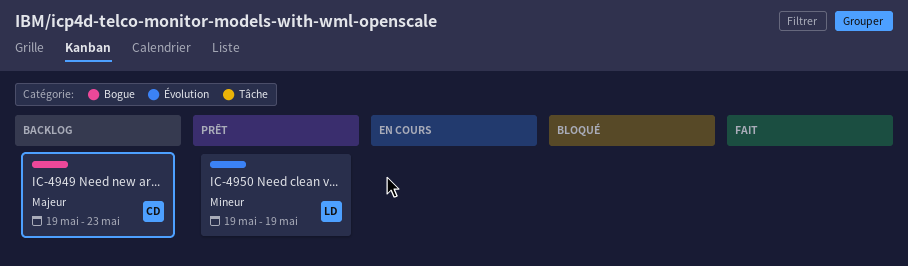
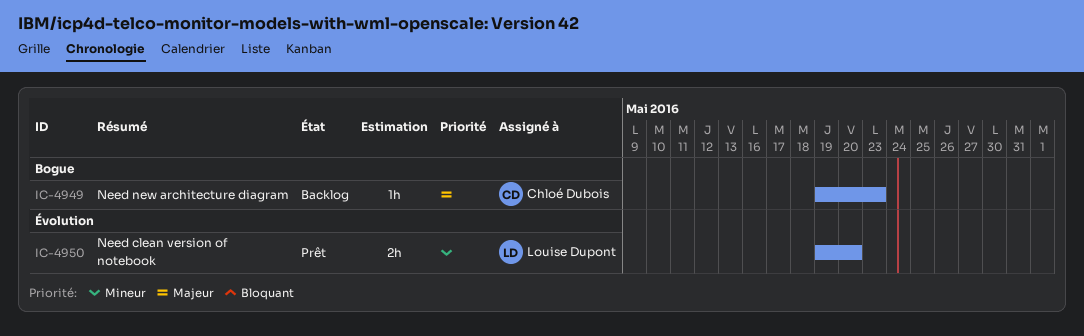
IC-4950, due: May 19 -> May 20

